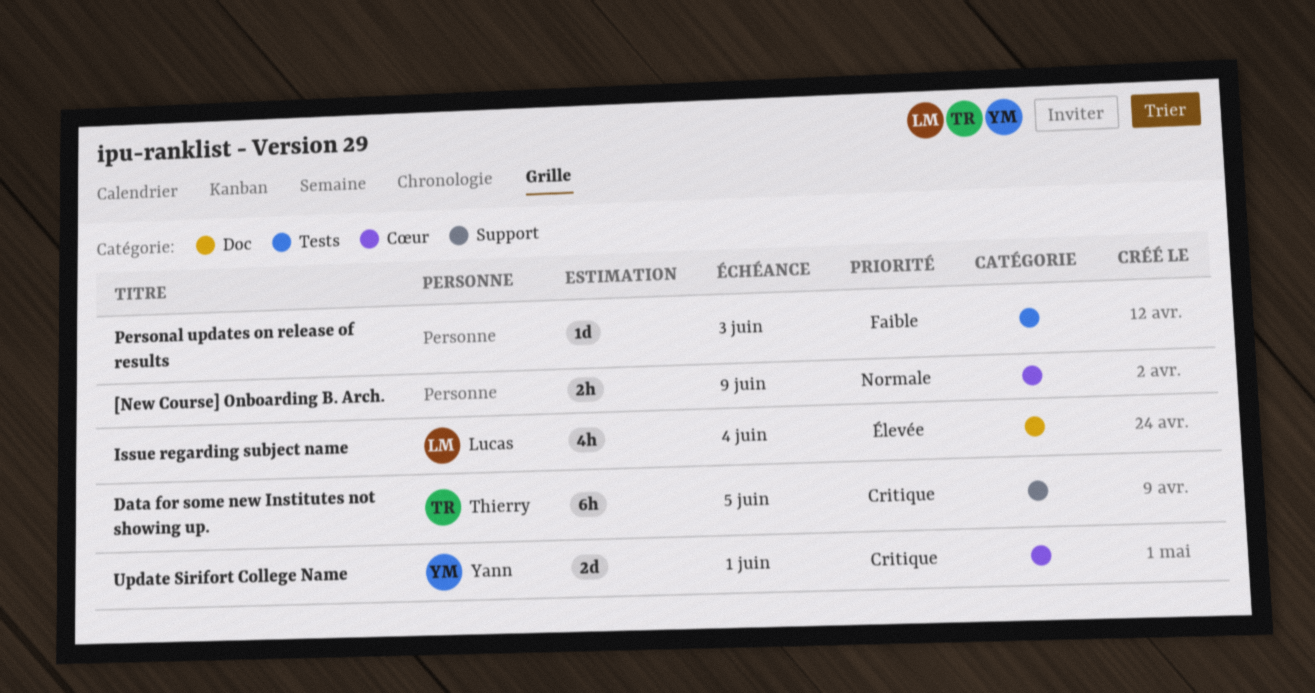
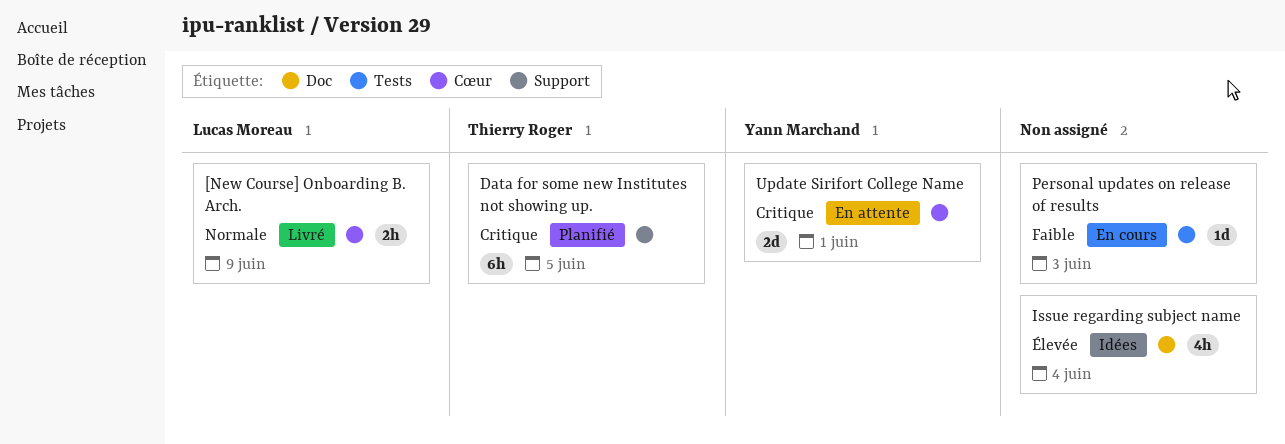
[New Course] Onboarding B. Arch., owner: none -> Lucas Moreau
Issue regarding subject name, owner: Lucas Moreau -> none

